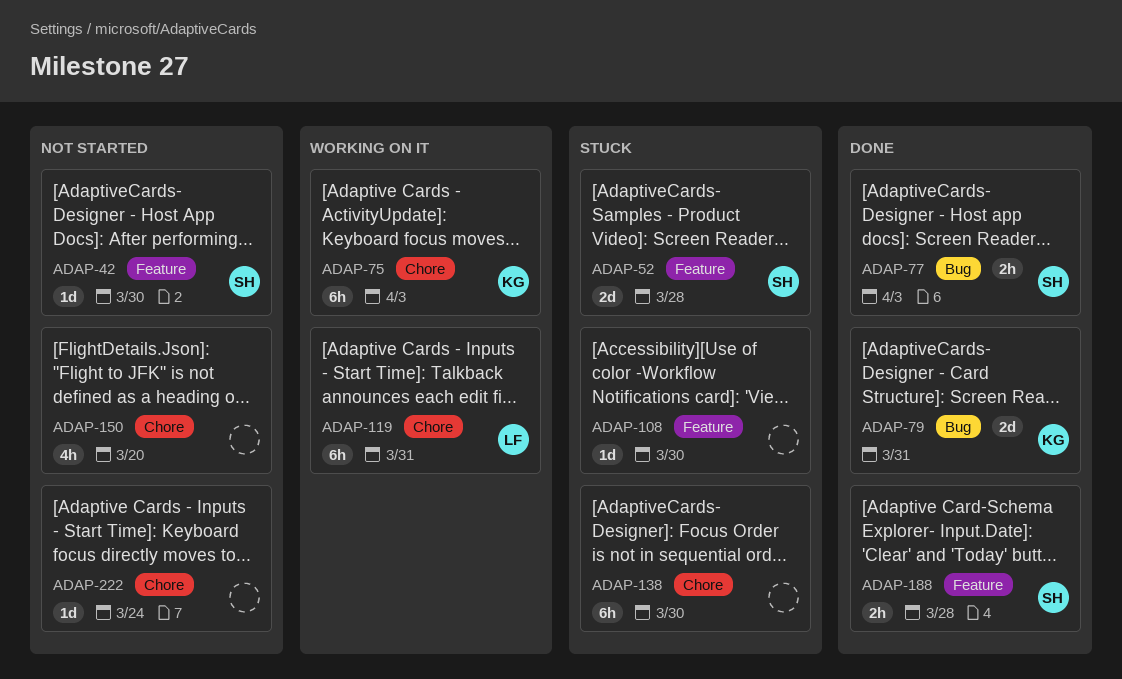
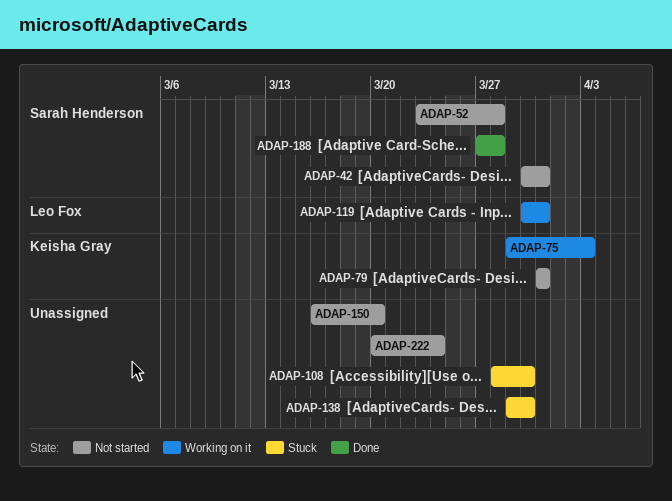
ADAP-42, due: Mar 30 -> Mar 31
ADAP-52, status: Stuck -> Not started
ADAP-77: present -> none
ADAP-79, status: Done -> Not started

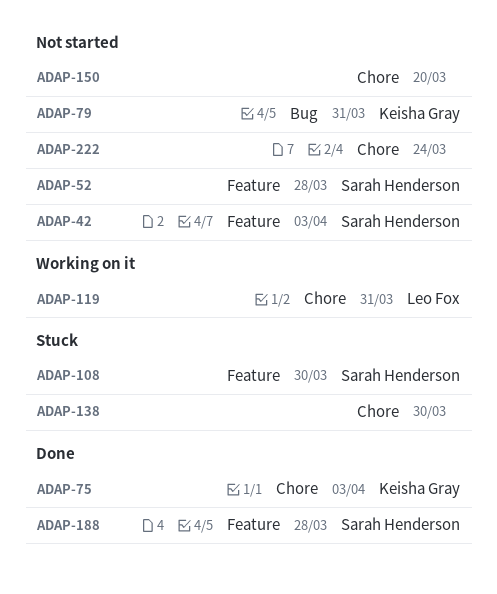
ADAP-42, due: Mar 31 -> Apr 3
ADAP-75, status: Working on it -> Done
ADAP-108, owner: none -> Sarah Henderson

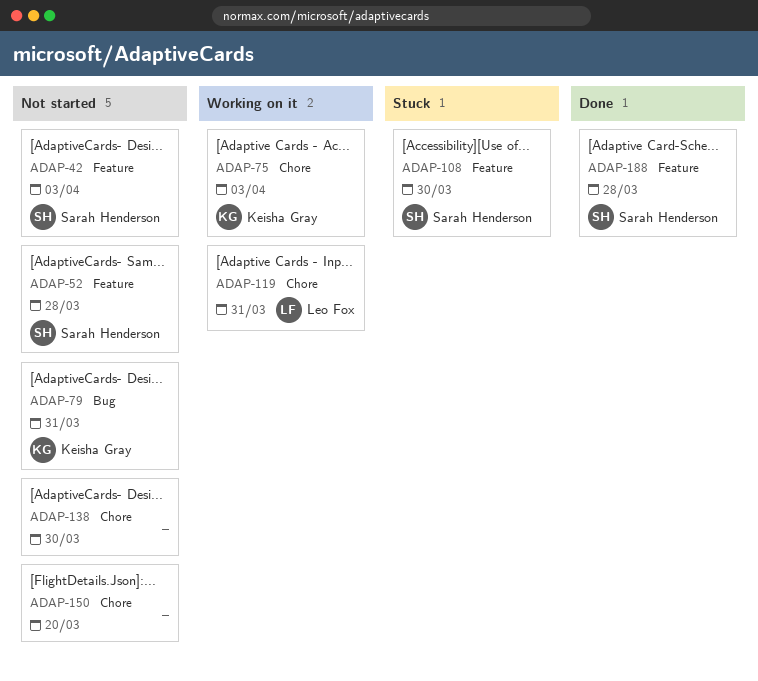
ADAP-75, status: Done -> Working on it
ADAP-138, status: Stuck -> Not started
ADAP-222: present -> none

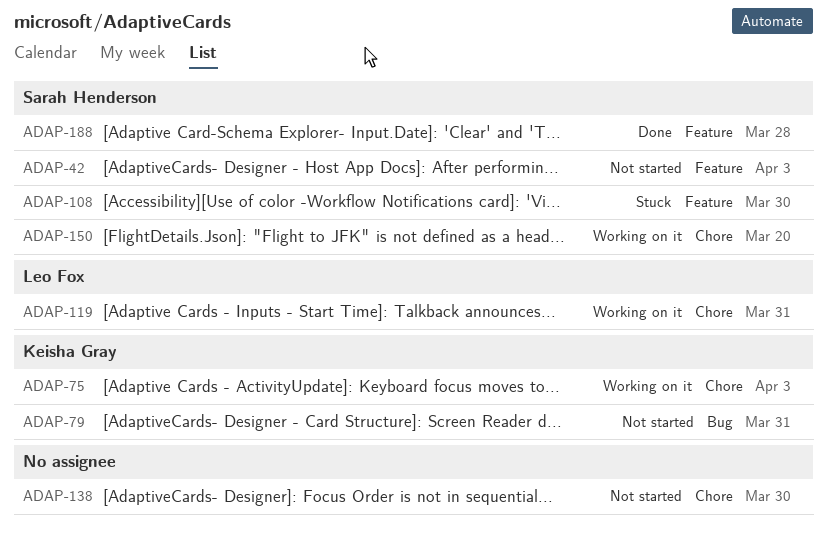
ADAP-52: present -> none
ADAP-150, status: Not started -> Working on it
ADAP-150, owner: none -> Sarah Henderson

